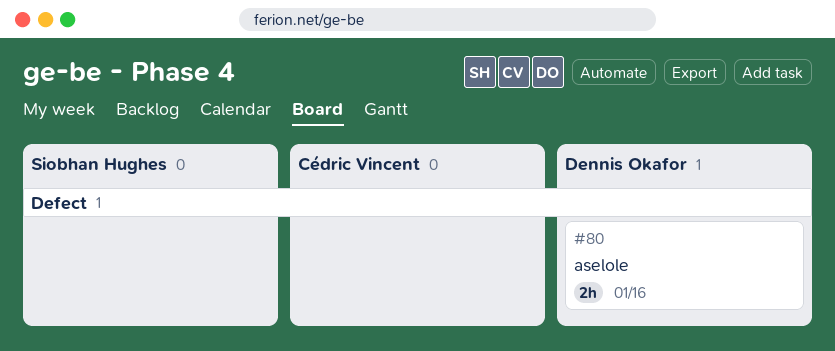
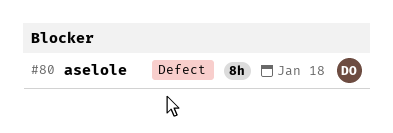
#80, estimate: 2h -> 8h
#80, due: Jan 16 -> Jan 18

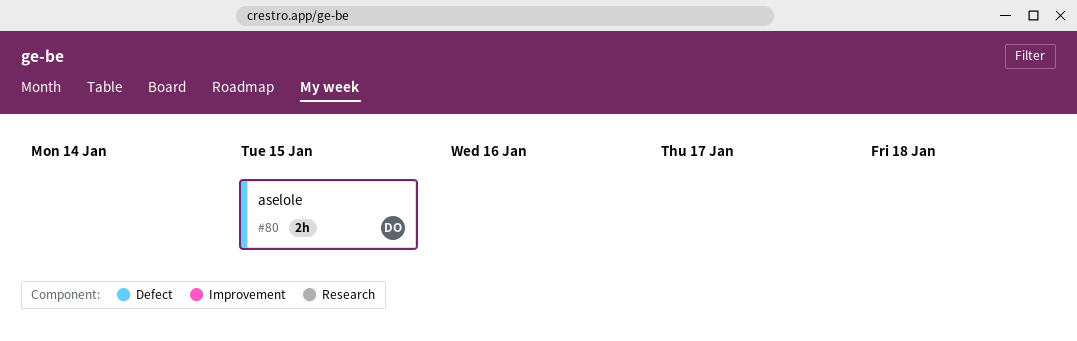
#80, estimate: 8h -> 2h
#80, due: Jan 18 -> Jan 15

